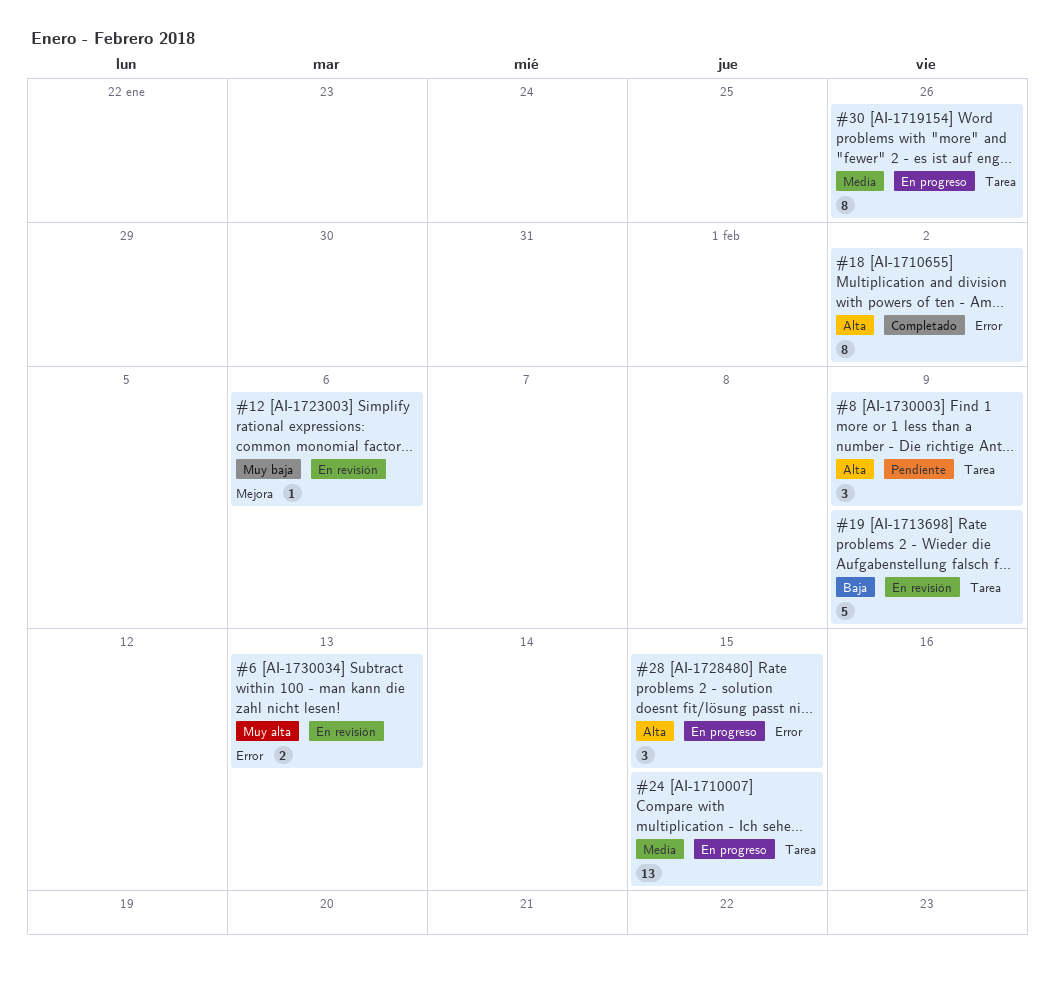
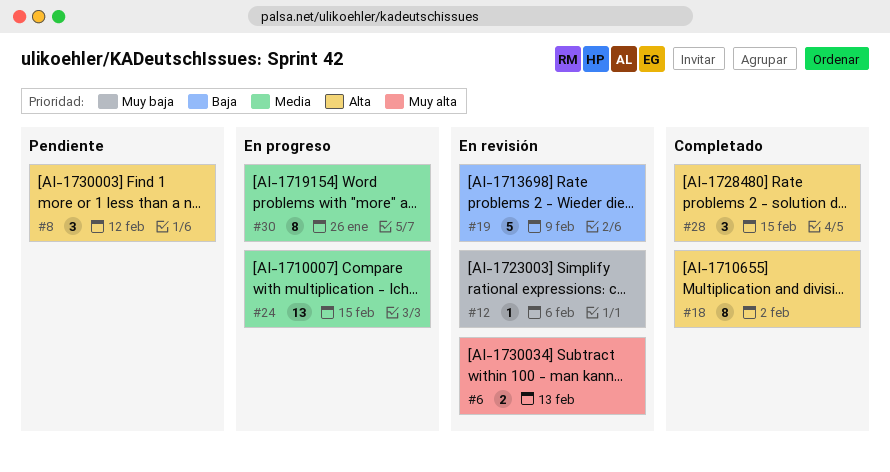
#8, due: Feb 9 -> Feb 12
#28, status: En progreso -> Completado

